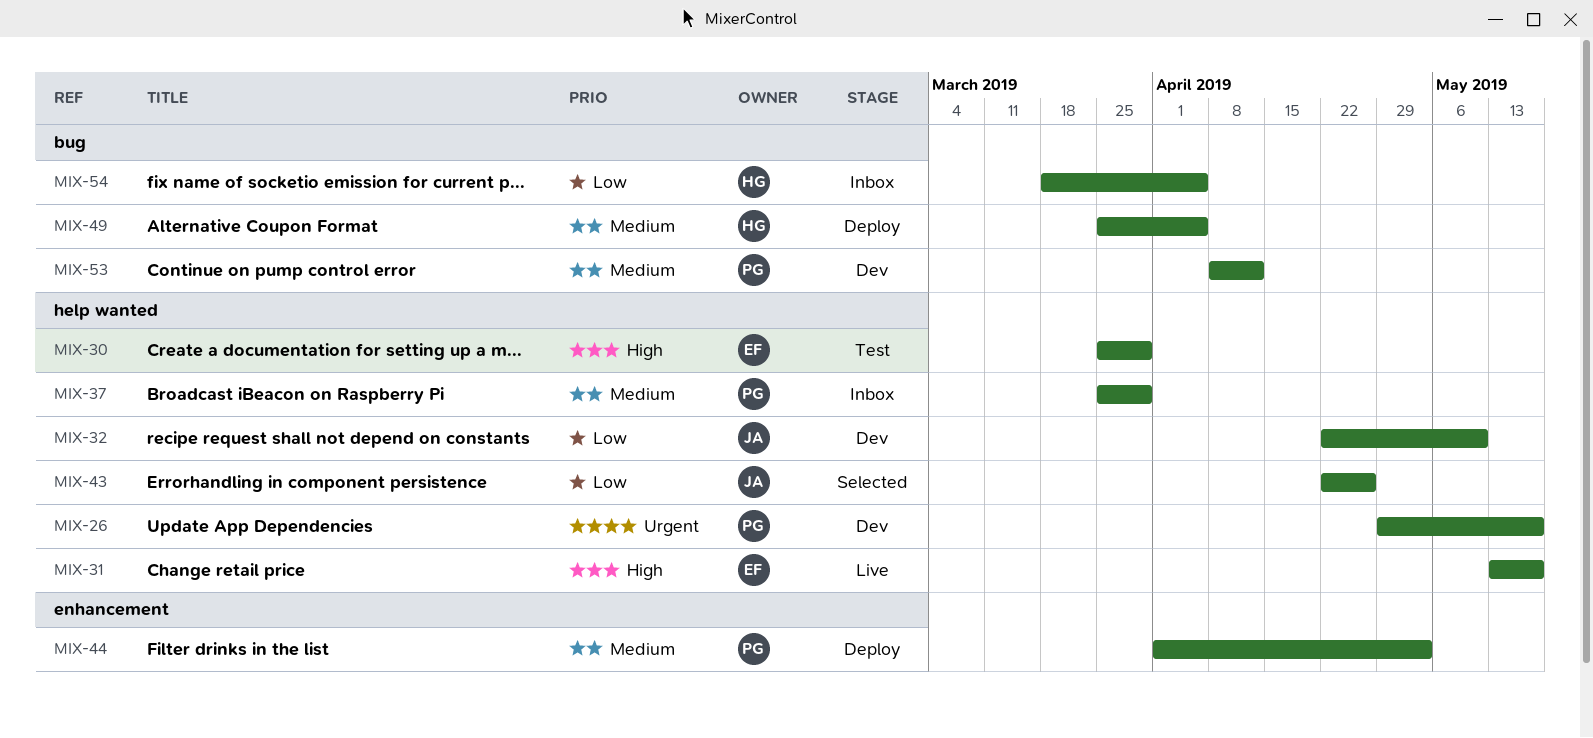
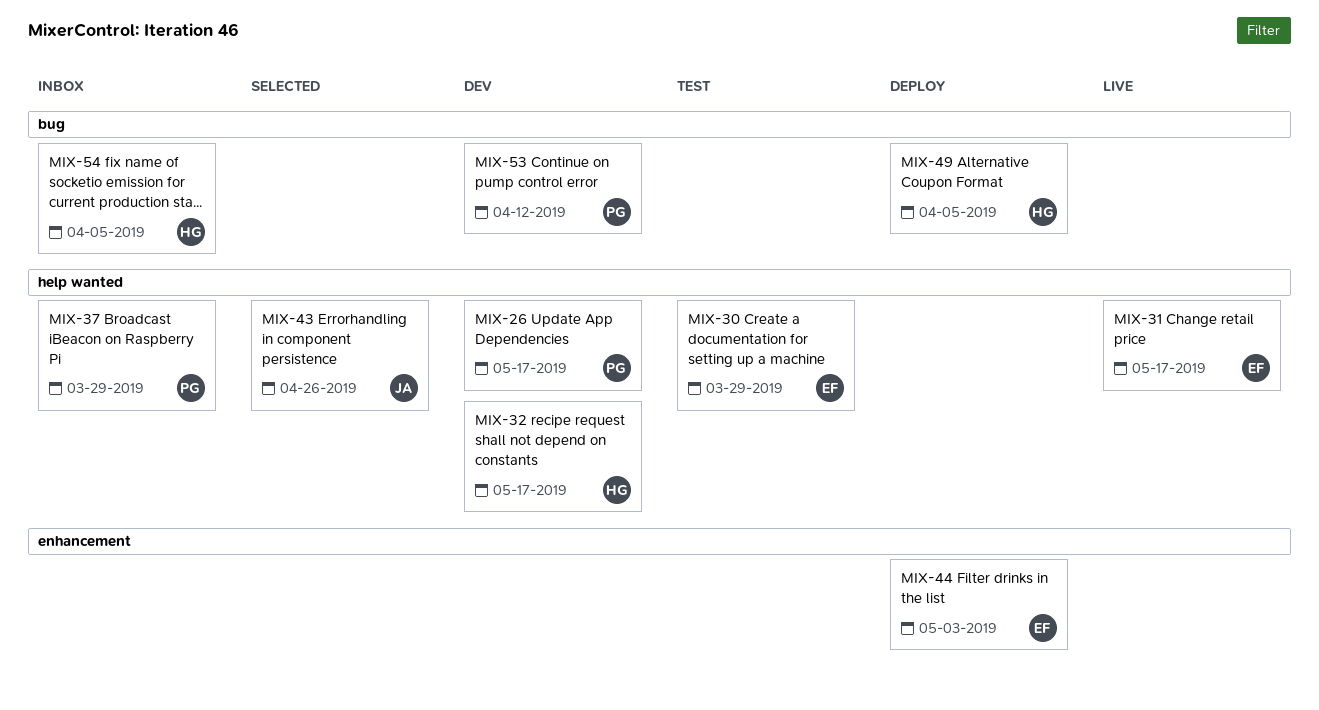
MIX-32, owner: JA -> HG
MIX-32, due: May 10 -> May 17
MIX-44, owner: PG -> EF

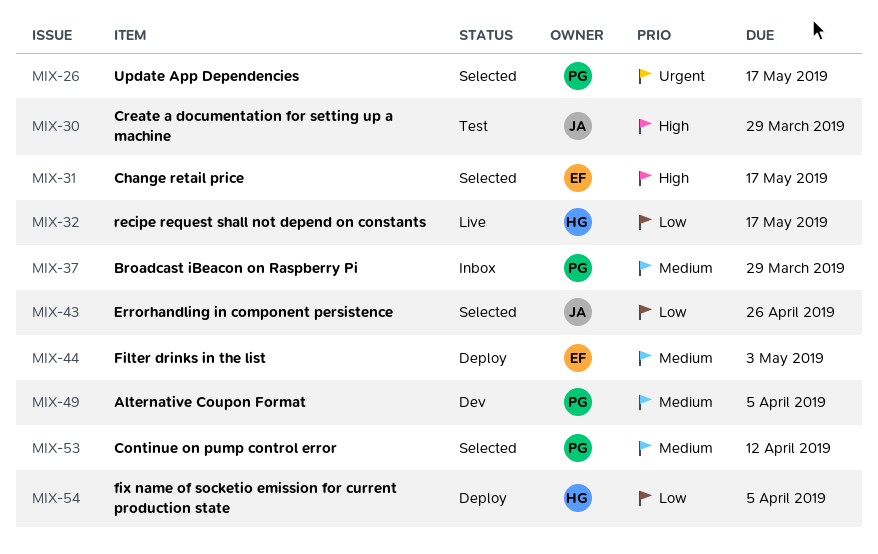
MIX-26, status: Dev -> Selected
MIX-30, owner: EF -> JA
MIX-31, status: Live -> Selected
MIX-32, status: Dev -> Live
MIX-49, status: Deploy -> Dev
MIX-49, owner: HG -> PG
MIX-53, status: Dev -> Selected
MIX-54, status: Inbox -> Deploy

